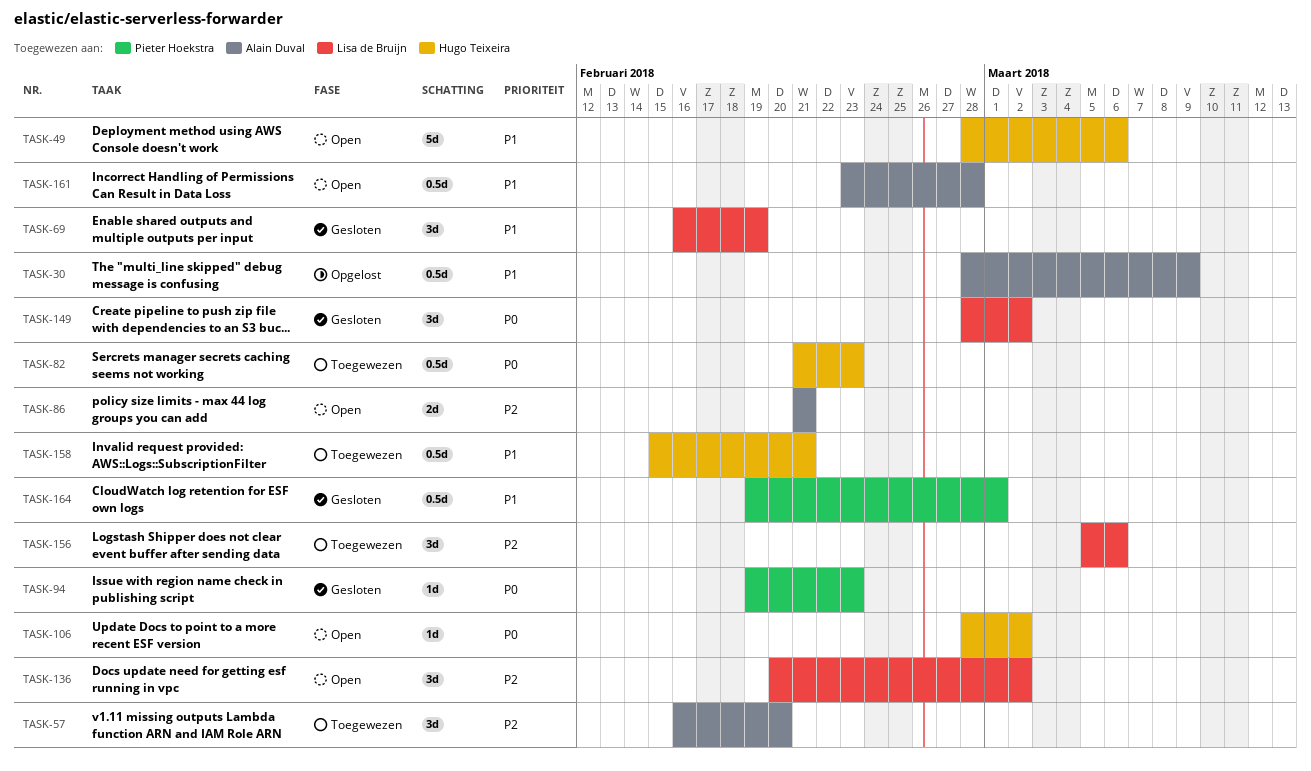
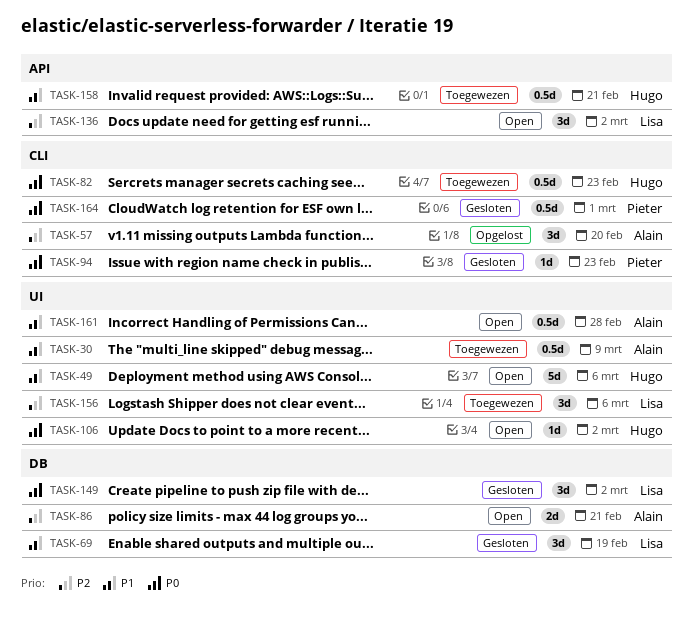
TASK-30, status: Opgelost -> Toegewezen
TASK-57, status: Toegewezen -> Opgelost
TASK-164, priority: P1 -> P0

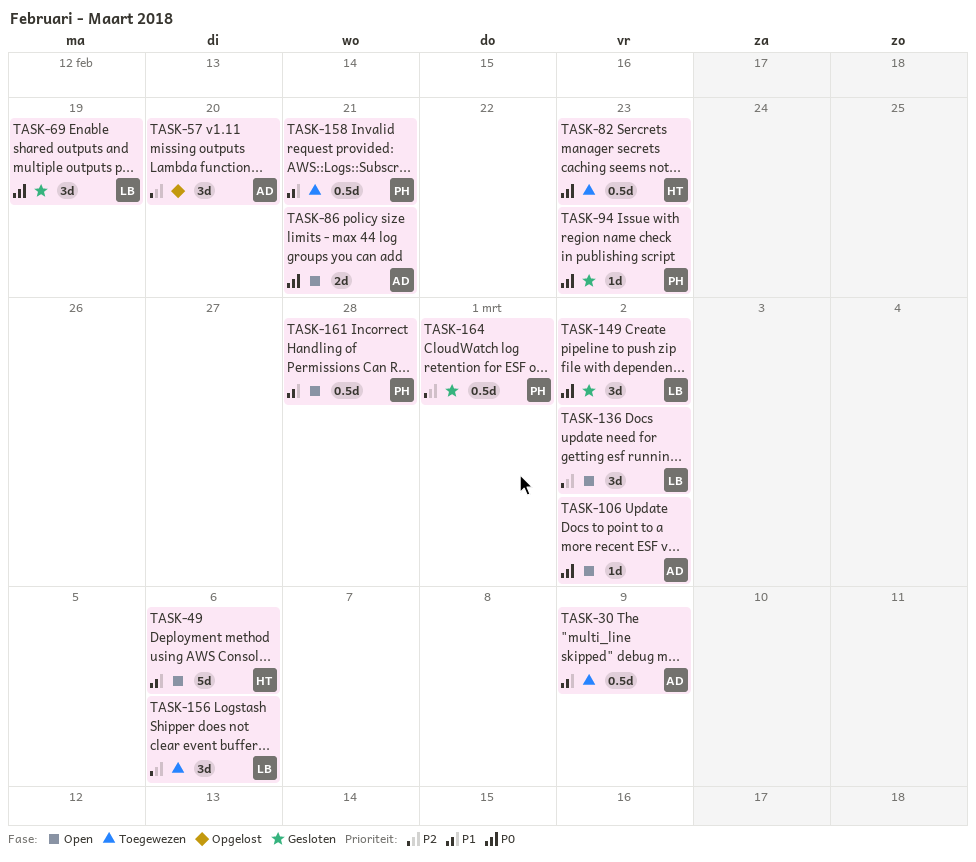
TASK-69, priority: P1 -> P0
TASK-86, priority: P2 -> P0
TASK-106, owner: Hugo -> Alain
TASK-158, owner: Hugo -> Pieter
TASK-161, owner: Alain -> Pieter
TASK-164, priority: P0 -> P2

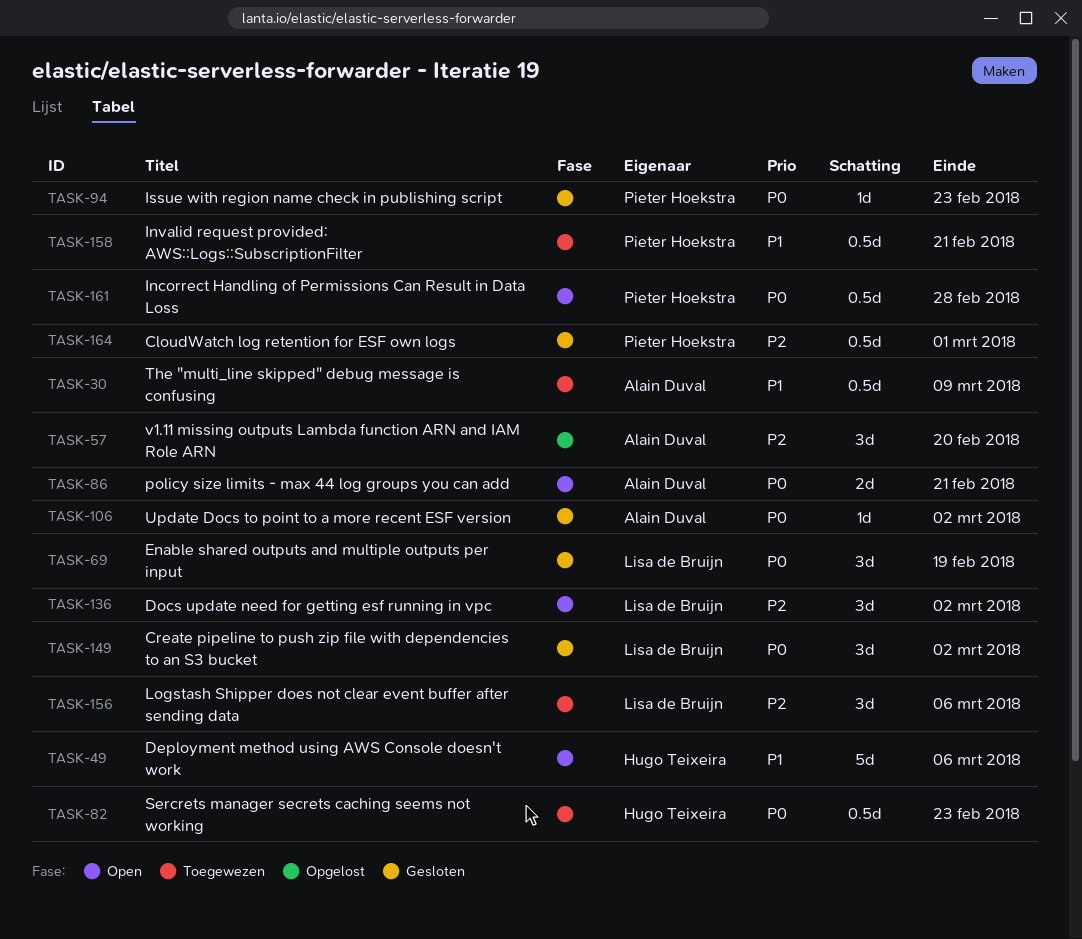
TASK-106, status: Open -> Gesloten
TASK-161, priority: P1 -> P0

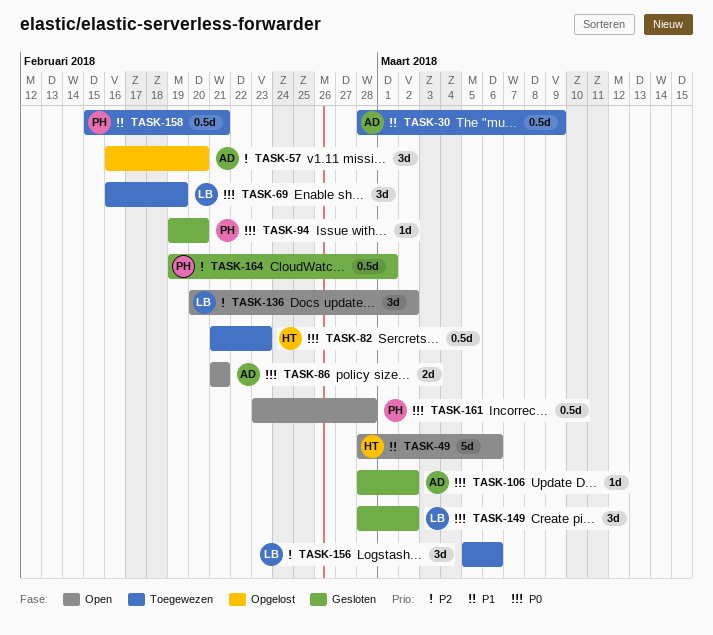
TASK-69, status: Gesloten -> Toegewezen
TASK-94, due: Feb 23 -> Feb 20

